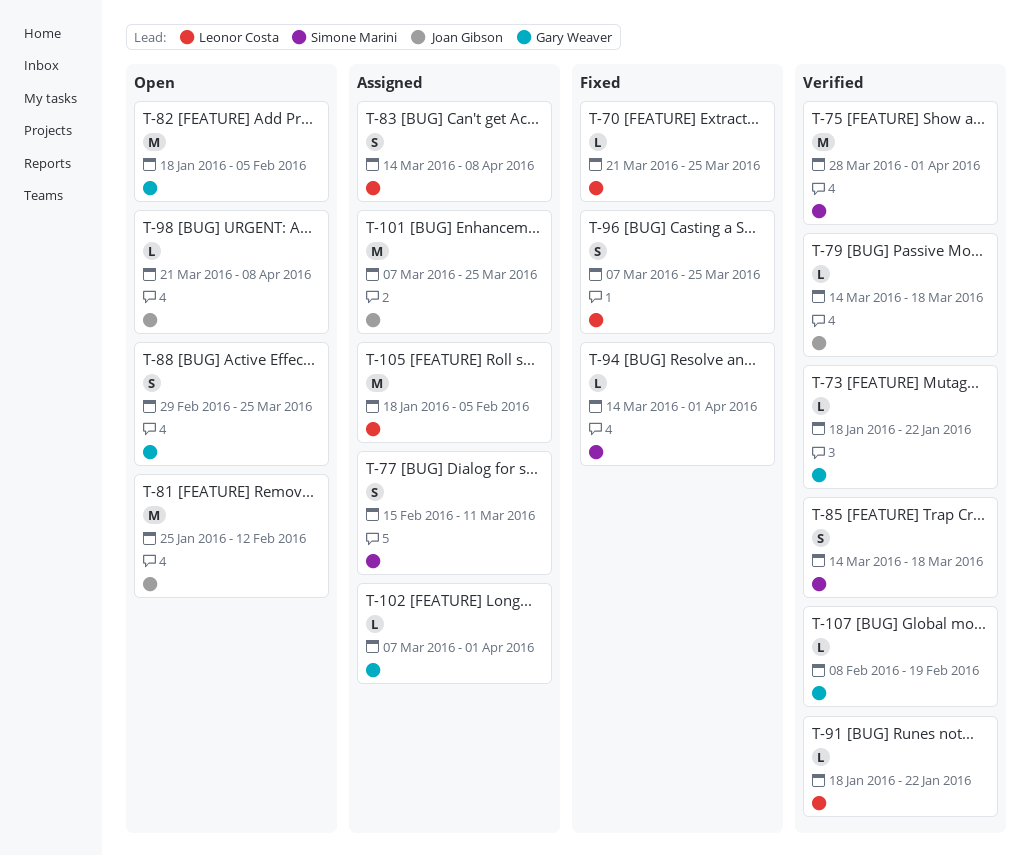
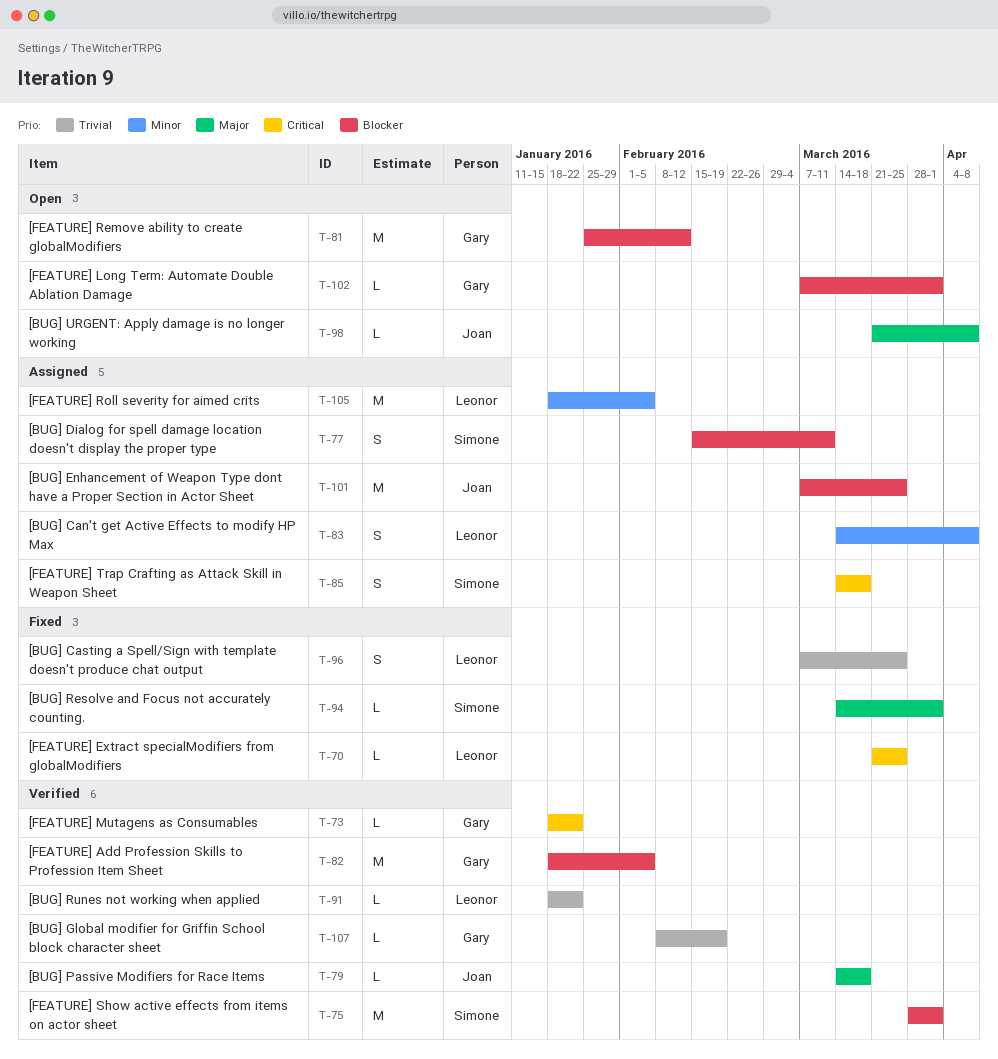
T-81, owner: Joan Gibson -> Gary Weaver
T-82, status: Open -> Verified
T-85, status: Verified -> Assigned
T-88: present -> none
T-102, status: Assigned -> Open

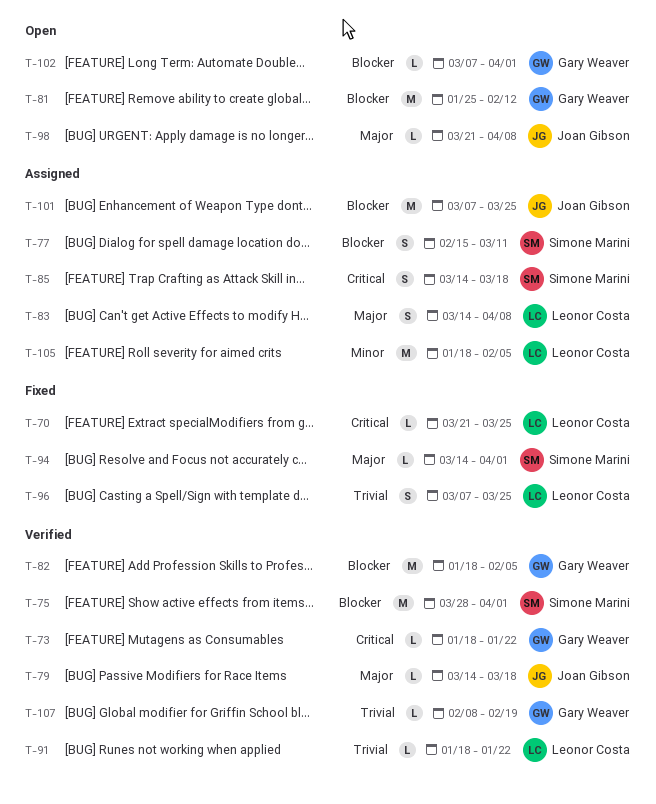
T-83, priority: Minor -> Major

